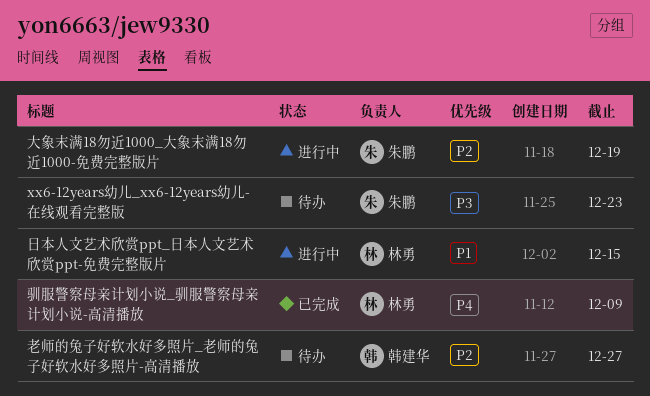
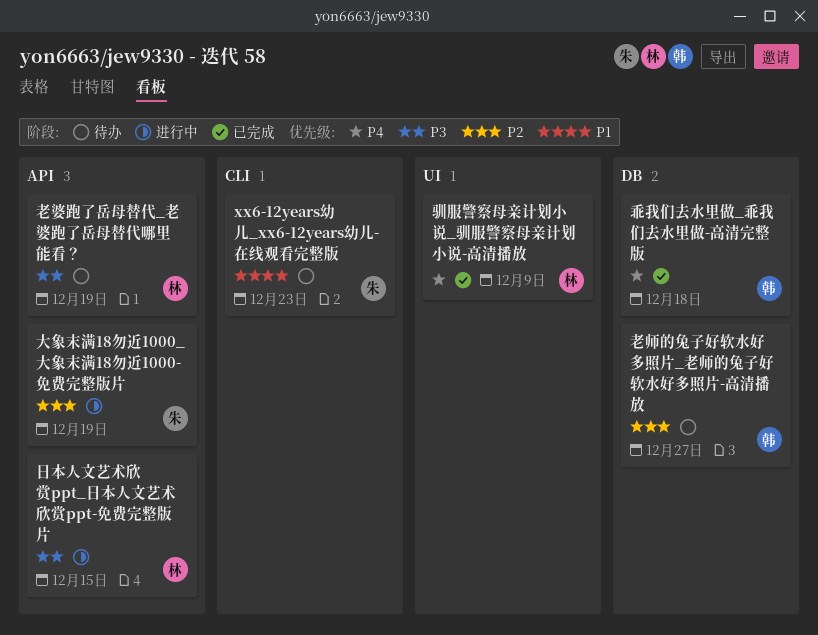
xx6-12years幼儿_xx6-12years幼儿-在线观看完整版, priority: P3 -> P1
乖我们去水里做_乖我们去水里做-高清完整版: none -> present
日本人文艺术欣赏ppt_日本人文艺术欣赏ppt-免费完整版片, priority: P1 -> P3
老婆跑了岳母替代_老婆跑了岳母替代哪里能看？: none -> present

